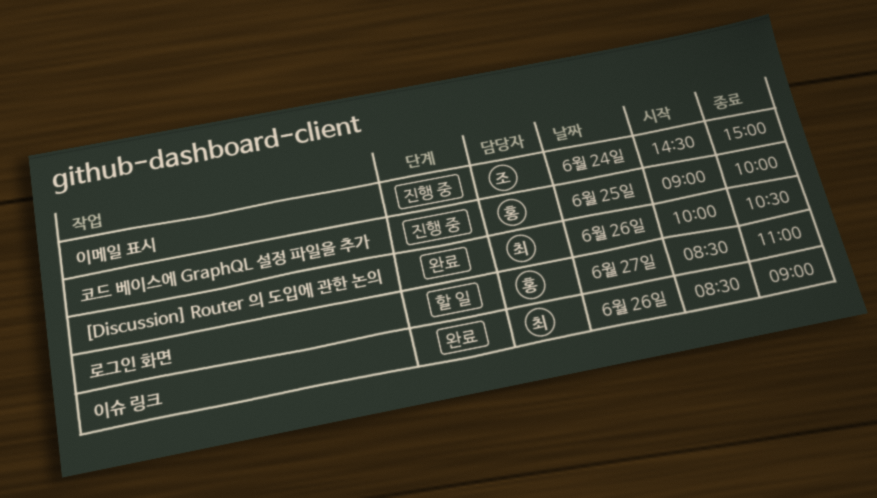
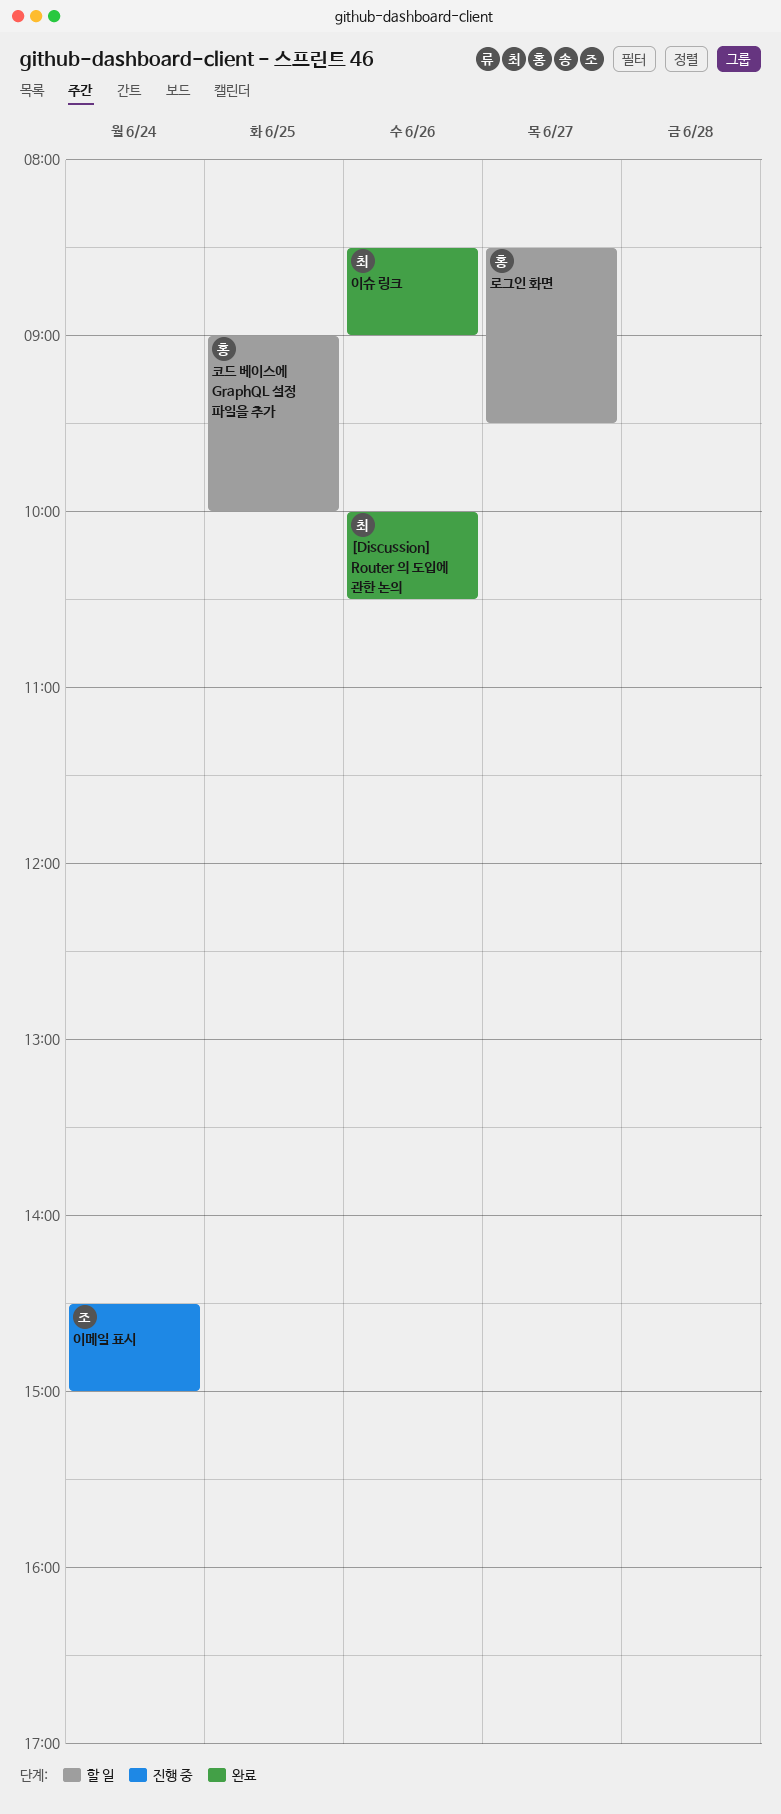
로그인 화면, ends: 11:00 -> 09:30
코드 베이스에 GraphQL 설정 파일을 추가, status: 진행 중 -> 할 일

